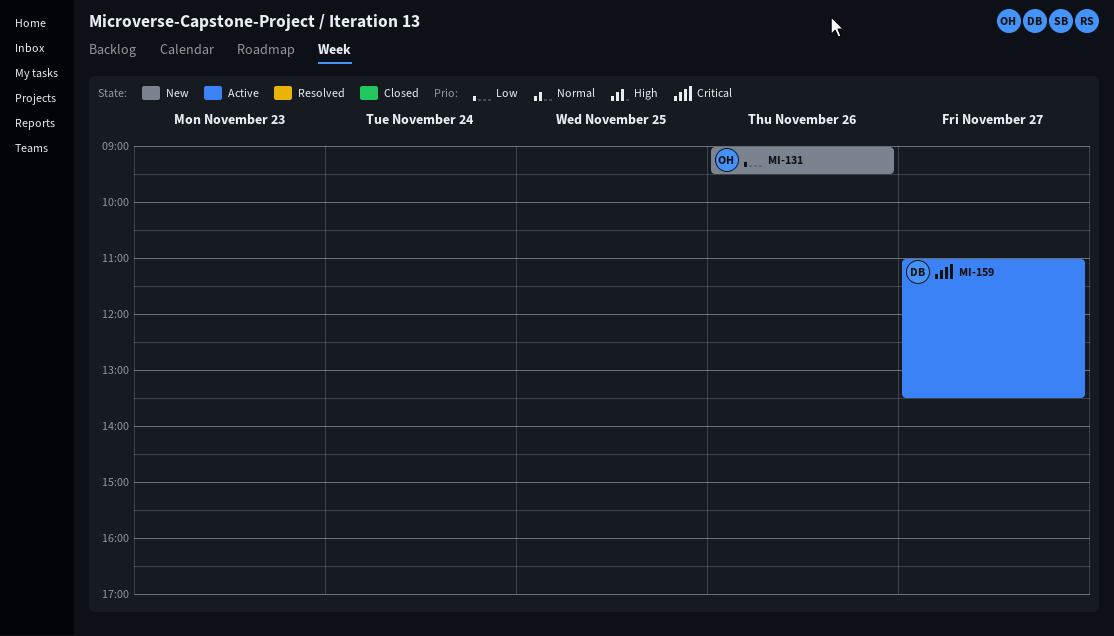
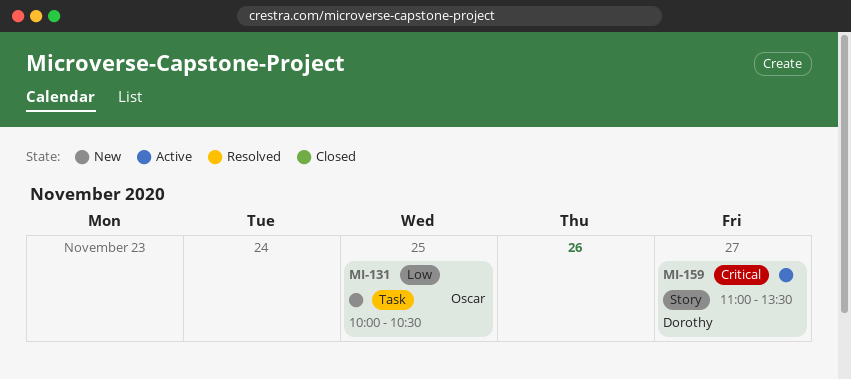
MI-131, day: Nov 26 -> Nov 25
MI-131, begins: 09:00 -> 10:00
MI-131, ends: 09:30 -> 10:30

